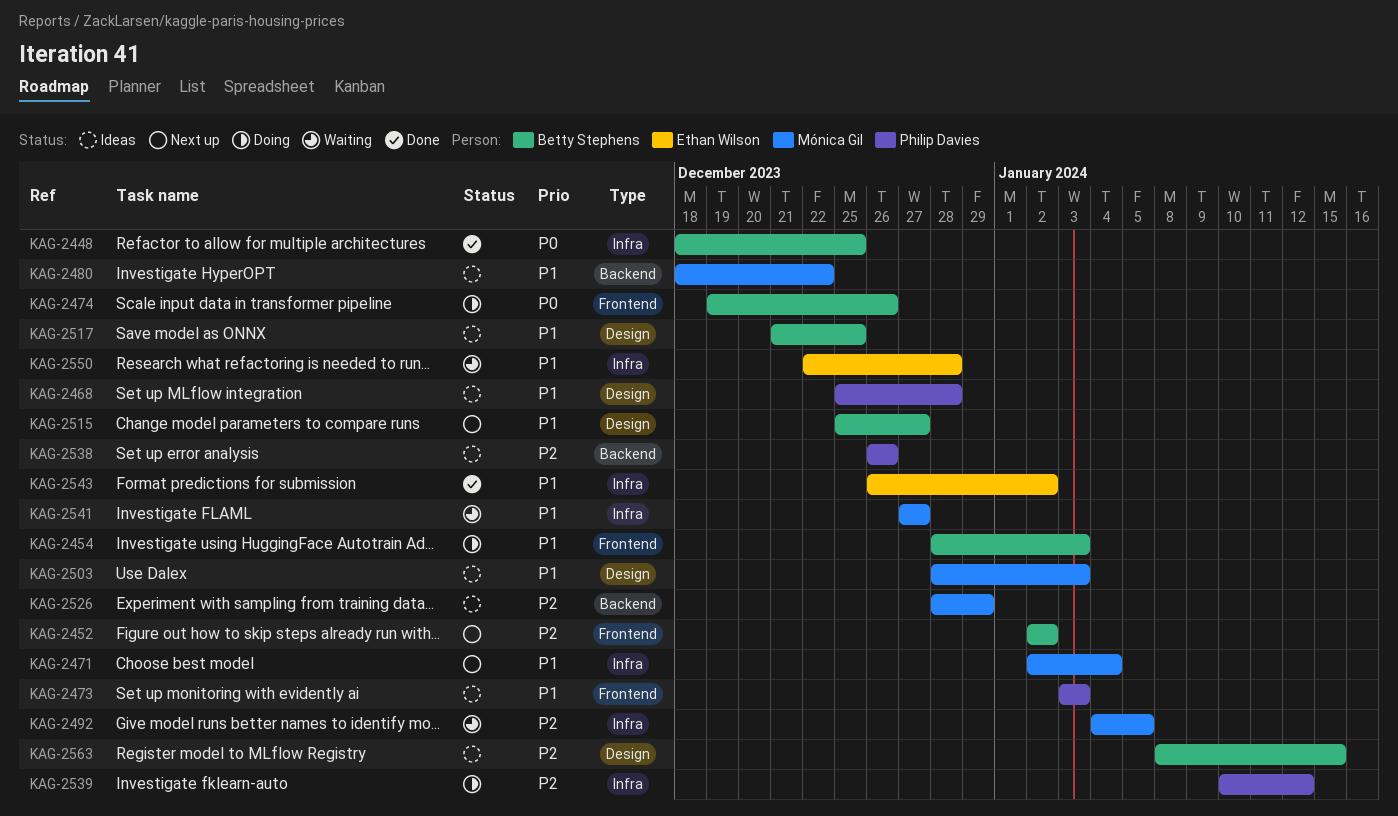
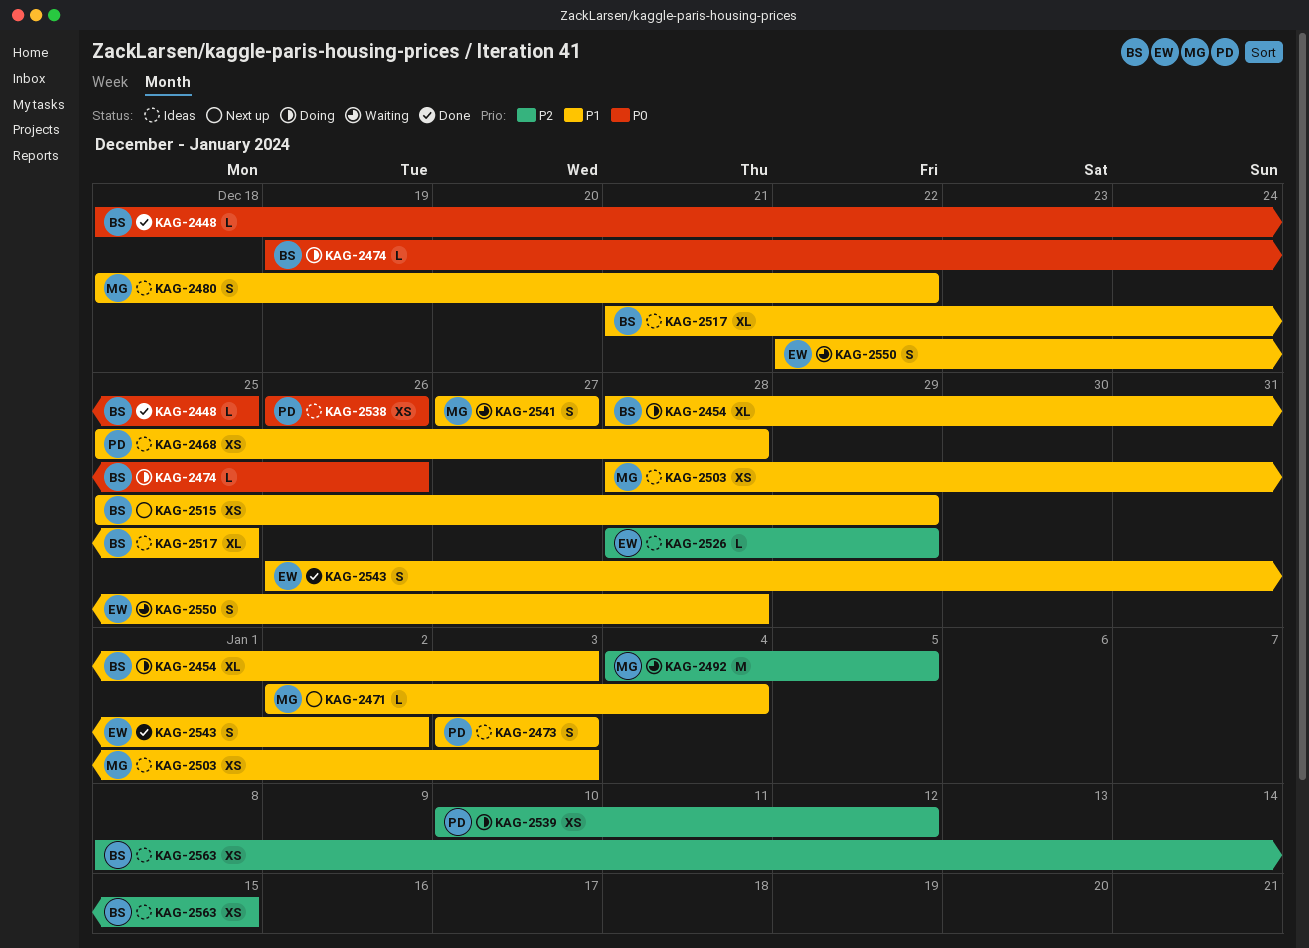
KAG-2452: present -> none
KAG-2515, due: Dec 27 -> Dec 29
KAG-2526, owner: Mónica Gil -> Ethan Wilson
KAG-2538, priority: P2 -> P0

